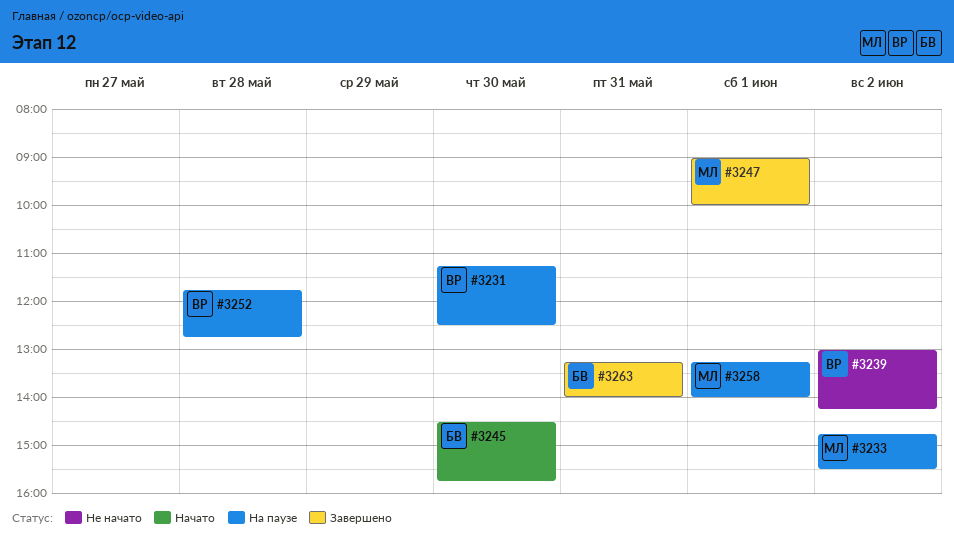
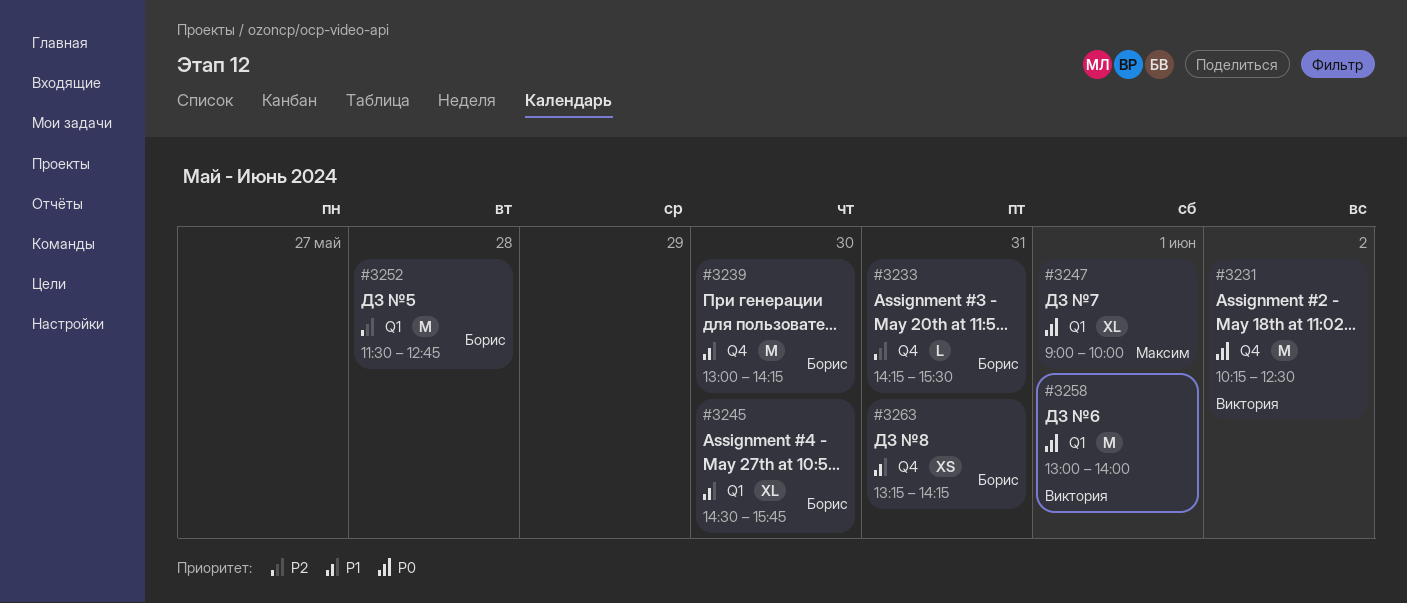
#3231, day: May 30 -> Jun 2
#3231, begins: 11:15 -> 10:15
#3233, owner: Максим -> Борис
#3233, day: Jun 2 -> May 31
#3233, begins: 14:45 -> 14:15
#3239, owner: Виктория -> Борис
#3239, day: Jun 2 -> May 30
#3252, owner: Виктория -> Борис
#3252, begins: 11:45 -> 11:30
#3258, owner: Максим -> Виктория
#3258, begins: 13:15 -> 13:00
#3263, ends: 14:00 -> 14:15

